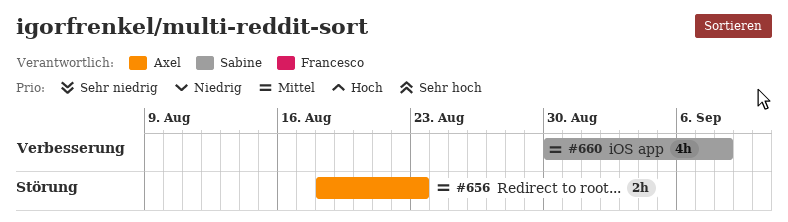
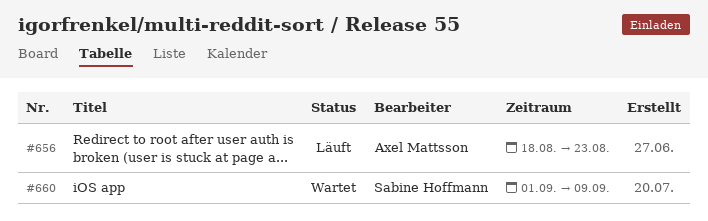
#660, start: Aug 30 -> Sep 1
#660, due: Sep 8 -> Sep 9

